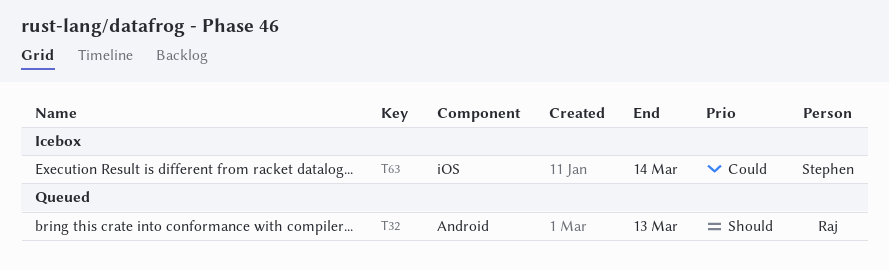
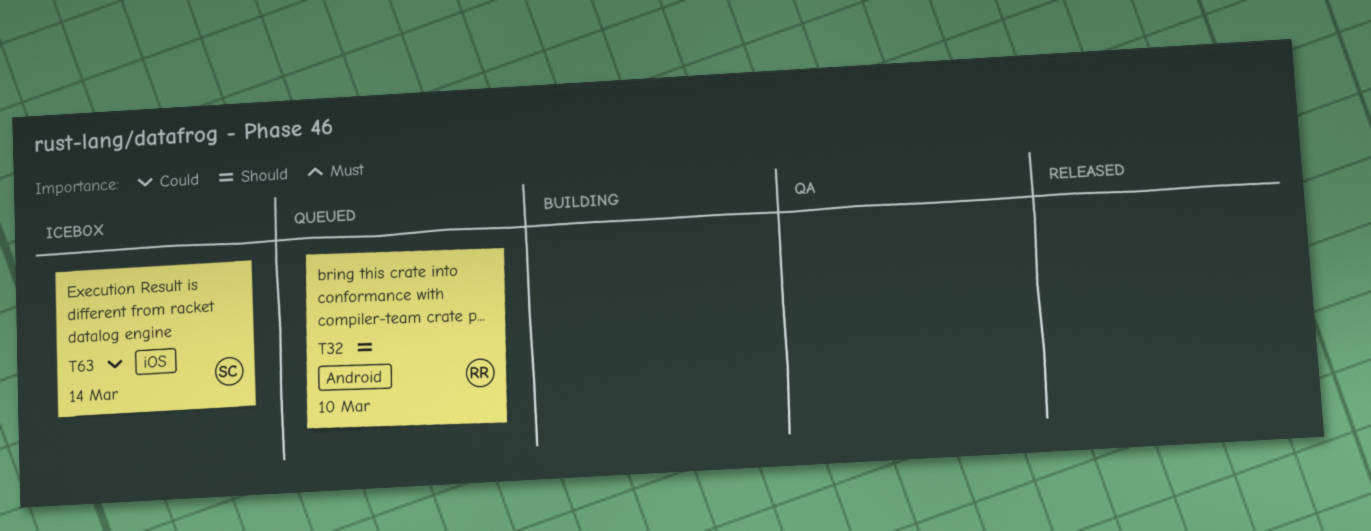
T32, due: Mar 13 -> Mar 10

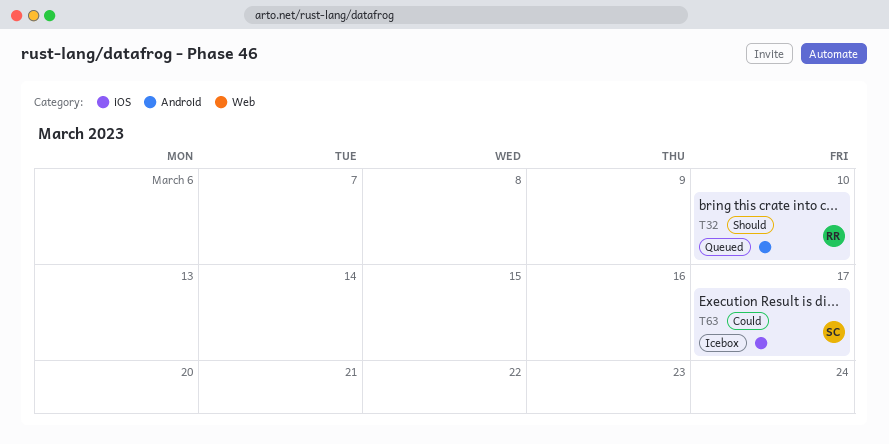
T63, due: Mar 14 -> Mar 17

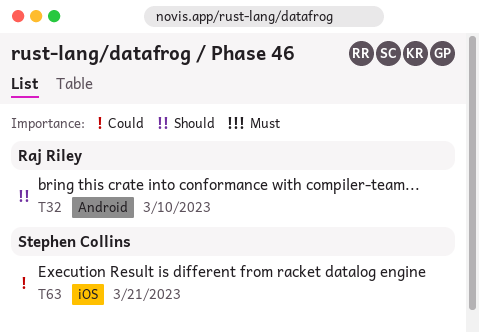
T63, due: Mar 17 -> Mar 21

